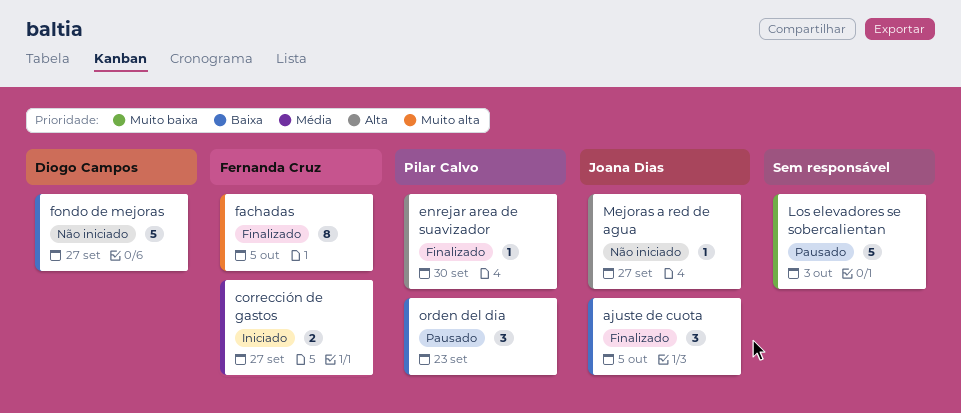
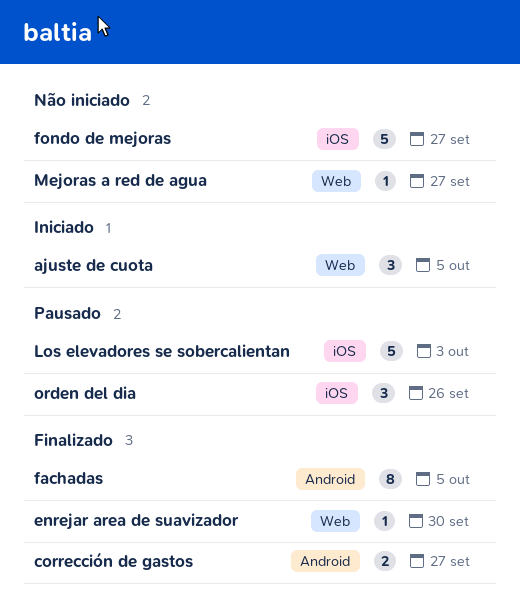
ajuste de cuota, status: Finalizado -> Iniciado
corrección de gastos, status: Iniciado -> Finalizado
orden del dia, due: Sep 23 -> Sep 26

